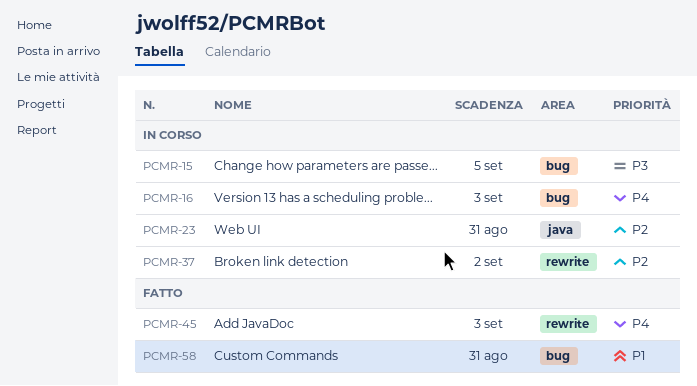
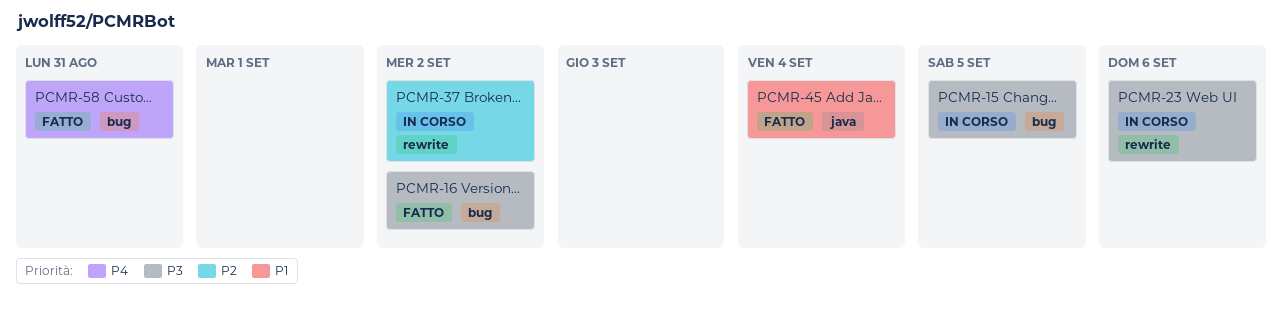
PCMR-16, status: In corso -> Fatto
PCMR-16, priority: P4 -> P3
PCMR-16, due: Sep 3 -> Sep 2
PCMR-23, priority: P2 -> P3
PCMR-23, label: java -> rewrite
PCMR-23, due: Aug 31 -> Sep 6
PCMR-45, priority: P4 -> P1
PCMR-45, label: rewrite -> java
PCMR-45, due: Sep 3 -> Sep 4
PCMR-58, priority: P1 -> P4

